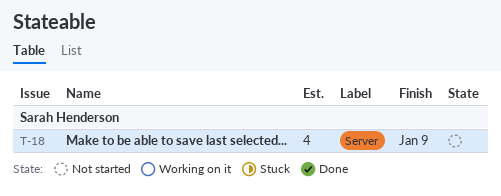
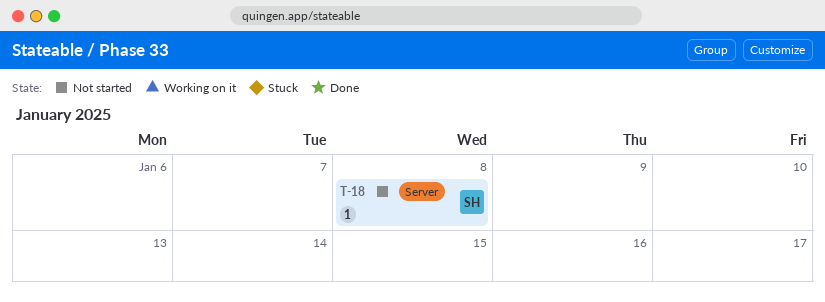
T-18, estimate: 4 -> 1
T-18, due: Jan 9 -> Jan 8

